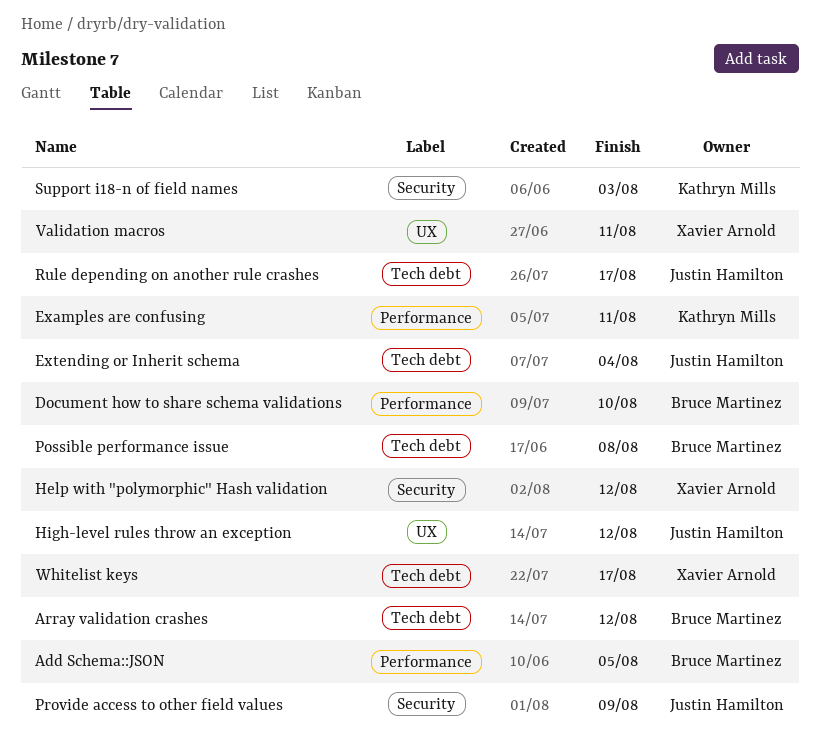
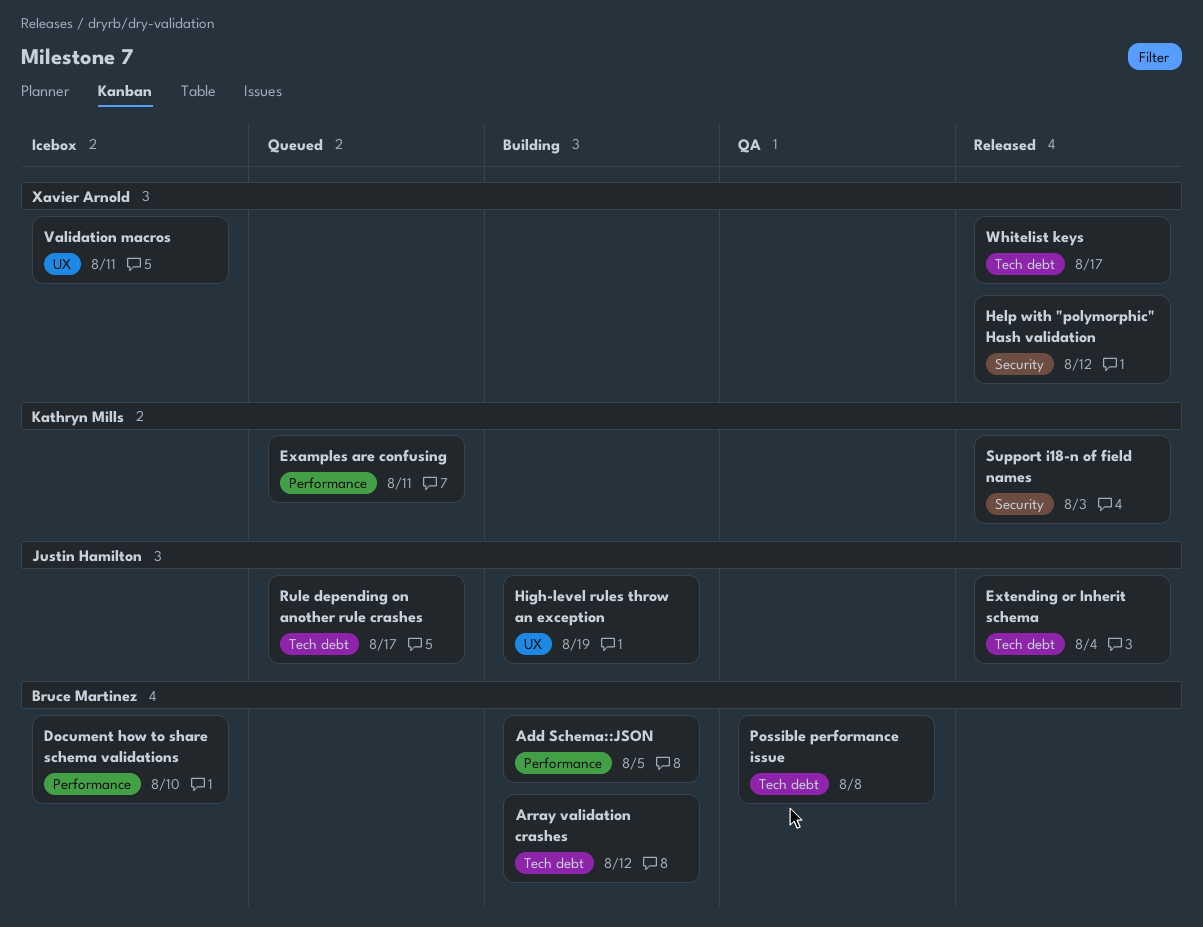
High-level rules throw an exception, due: Aug 12 -> Aug 19
Provide access to other field values: present -> none

